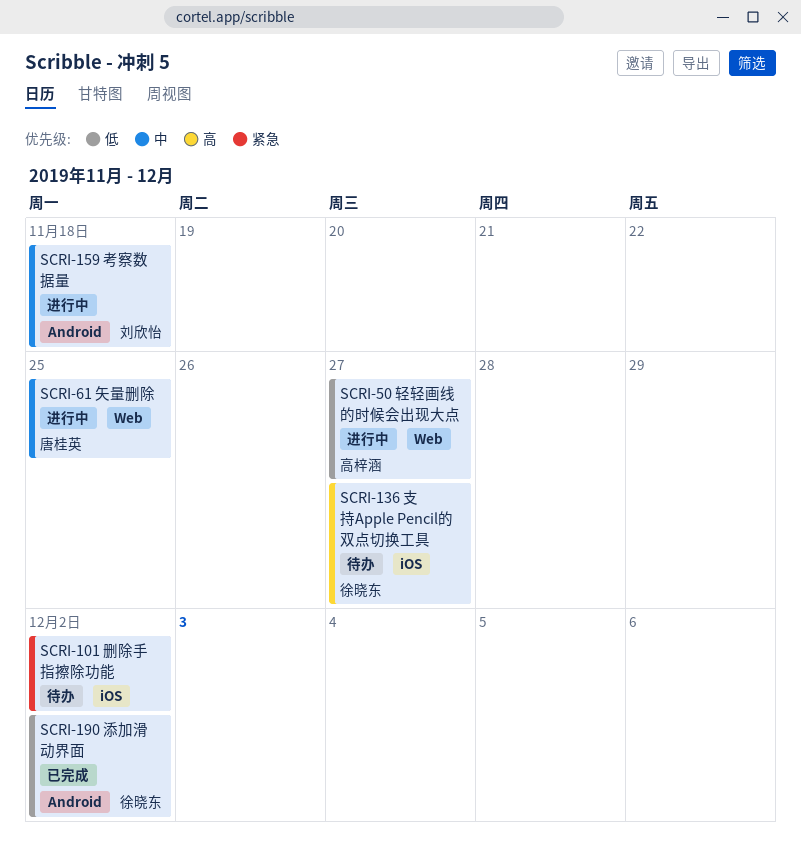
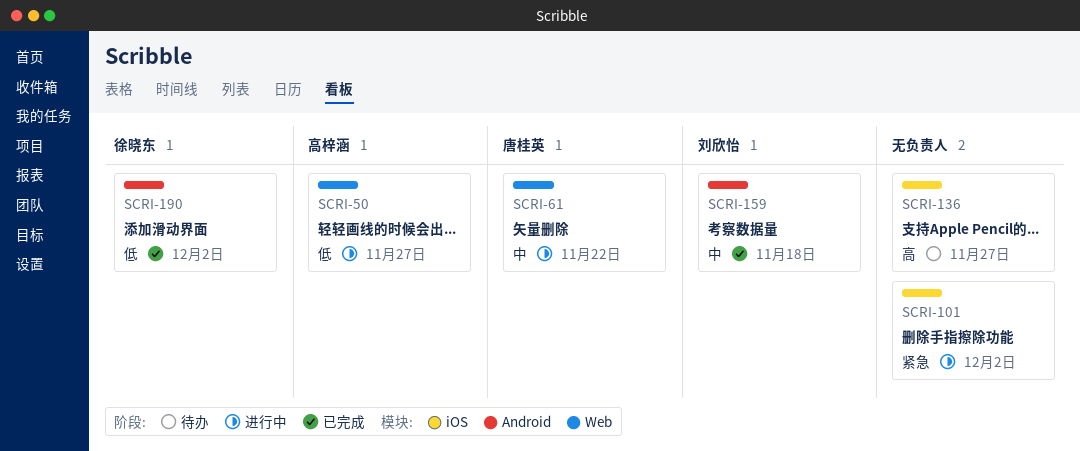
SCRI-61, due: Nov 25 -> Nov 22
SCRI-101, status: 待办 -> 进行中
SCRI-136, owner: 徐晓东 -> none
SCRI-159, status: 进行中 -> 已完成

